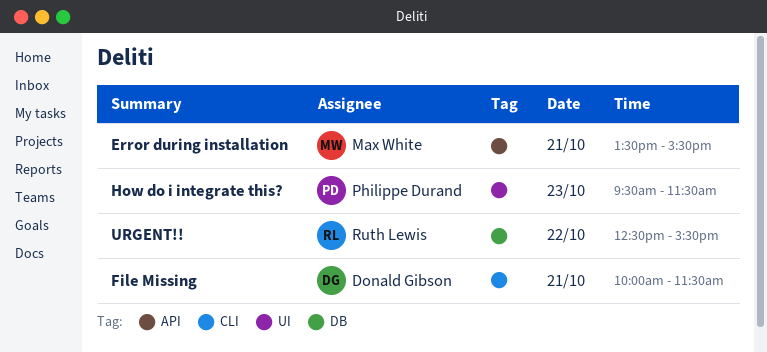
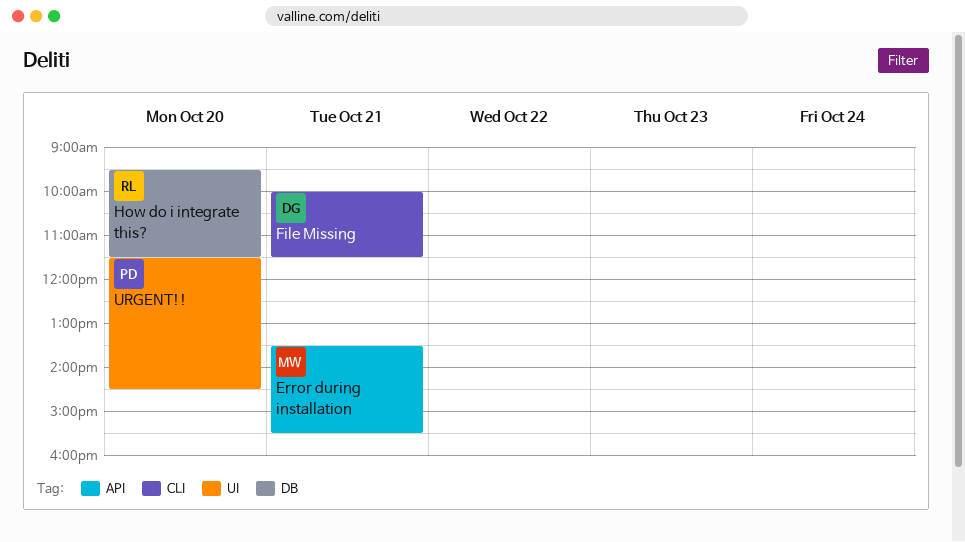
How do i integrate this?, owner: Philippe Durand -> Ruth Lewis
How do i integrate this?, label: UI -> DB
How do i integrate this?, day: Oct 23 -> Oct 20
URGENT!!, owner: Ruth Lewis -> Philippe Durand
URGENT!!, label: DB -> UI
URGENT!!, day: Oct 22 -> Oct 20
URGENT!!, begins: 12:30 -> 11:30
URGENT!!, ends: 15:30 -> 14:30

